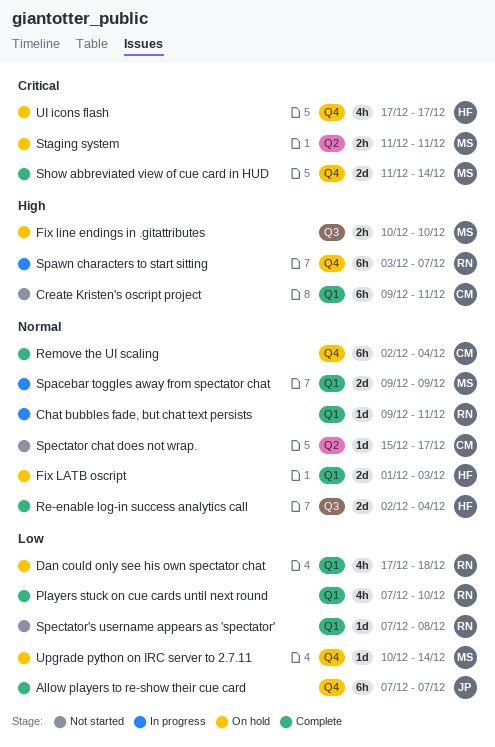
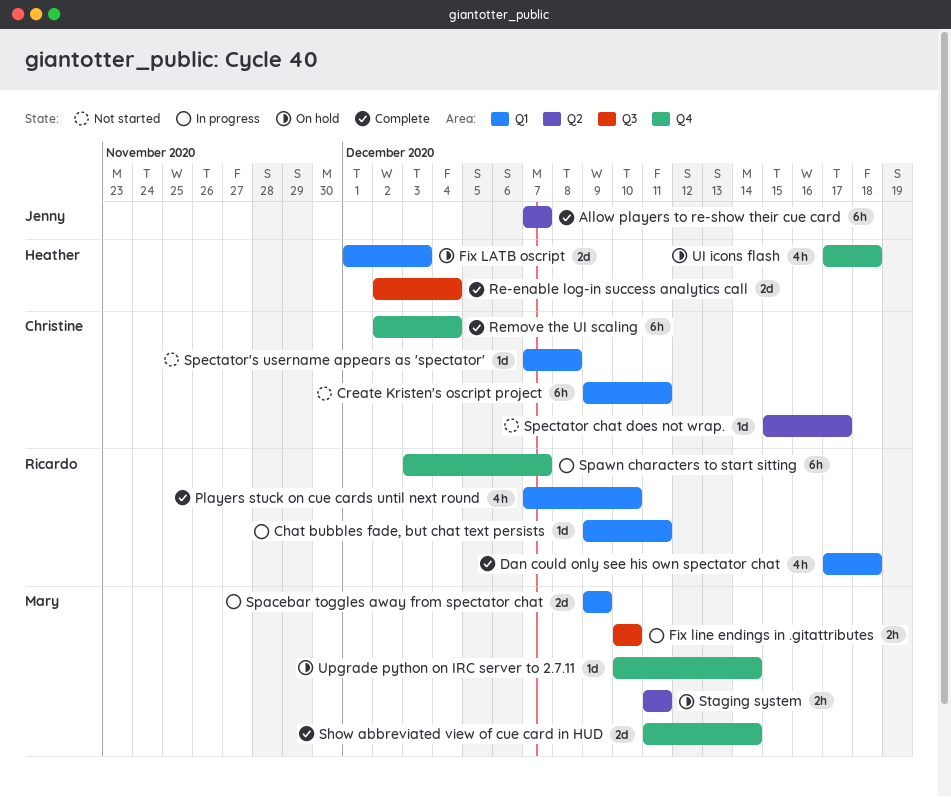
Allow players to re-show their cue card, label: Q4 -> Q2
Dan could only see his own spectator chat, status: On hold -> Complete
Fix line endings in .gitattributes, status: On hold -> In progress
Spectator's username appears as 'spectator', owner: Ricardo -> Christine
UI icons flash, due: Dec 17 -> Dec 18

